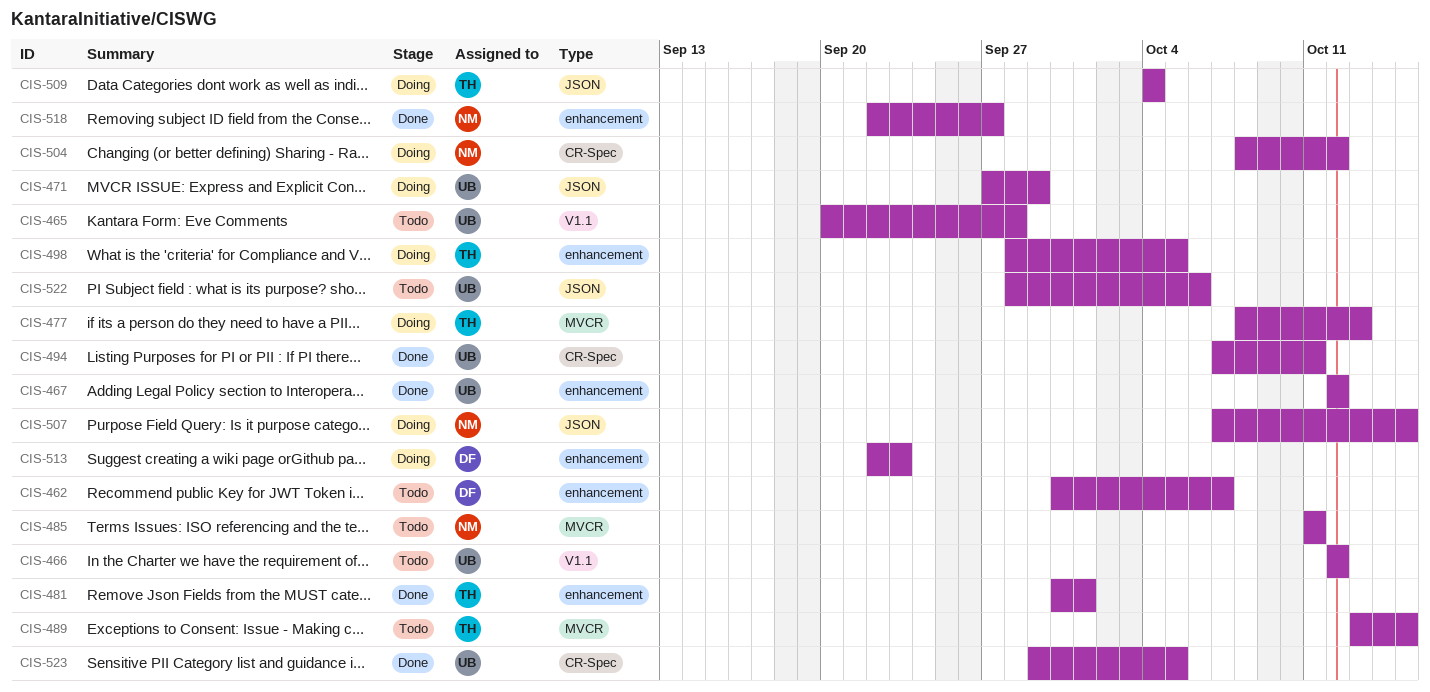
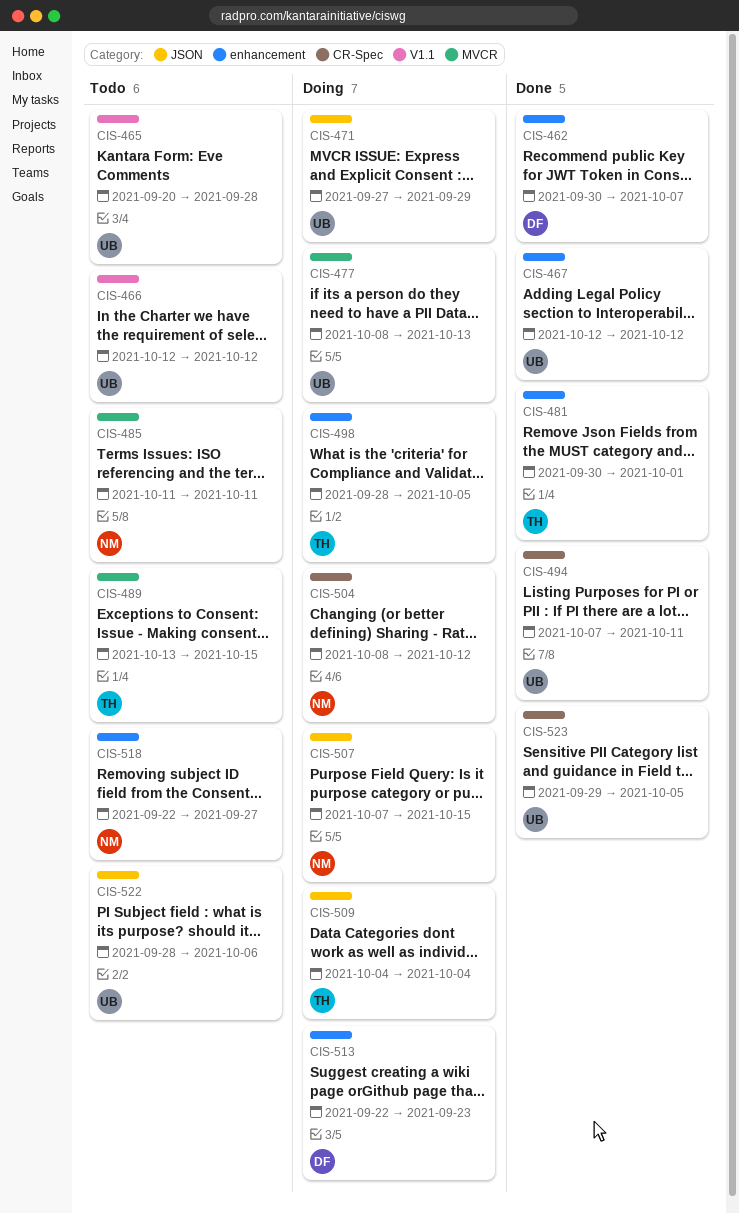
CIS-462, status: Todo -> Done
CIS-477, owner: TH -> UB
CIS-518, status: Done -> Todo

